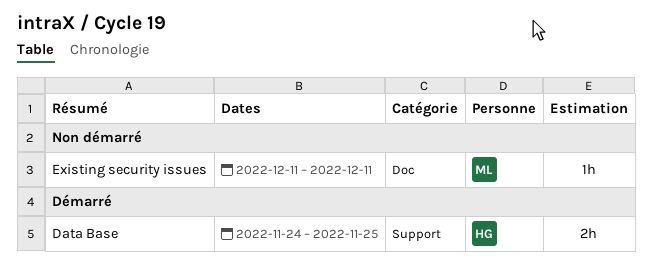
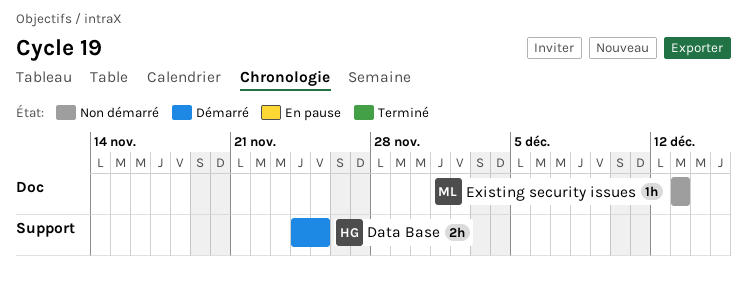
Existing security issues, start: Dec 11 -> Dec 13
Existing security issues, due: Dec 11 -> Dec 13

